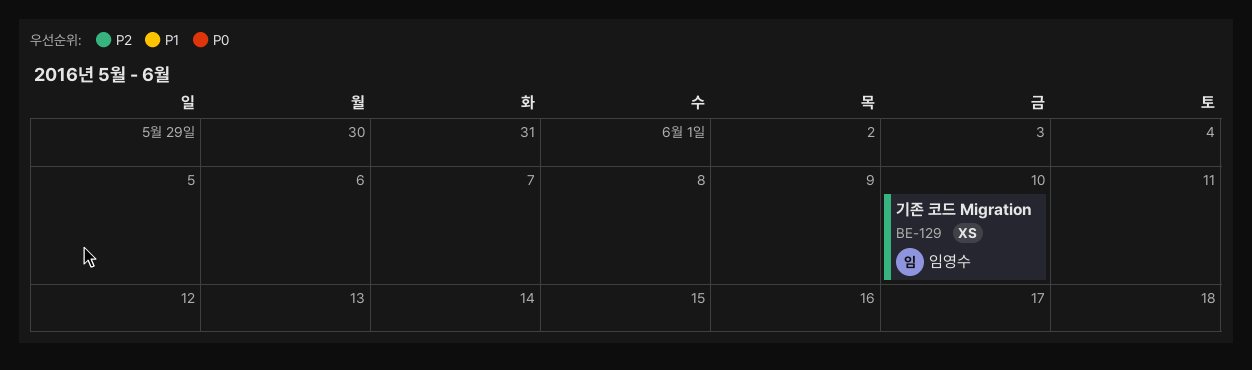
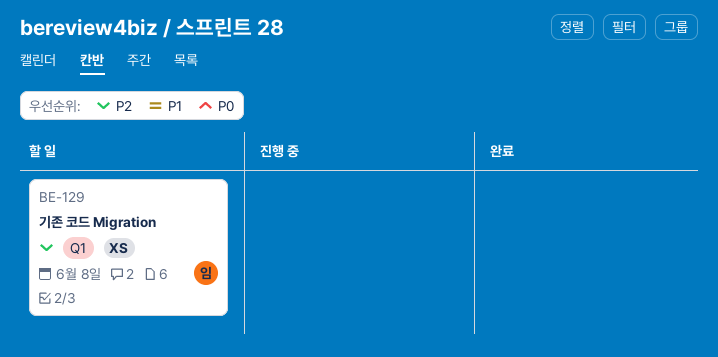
BE-129, due: Jun 10 -> Jun 8

